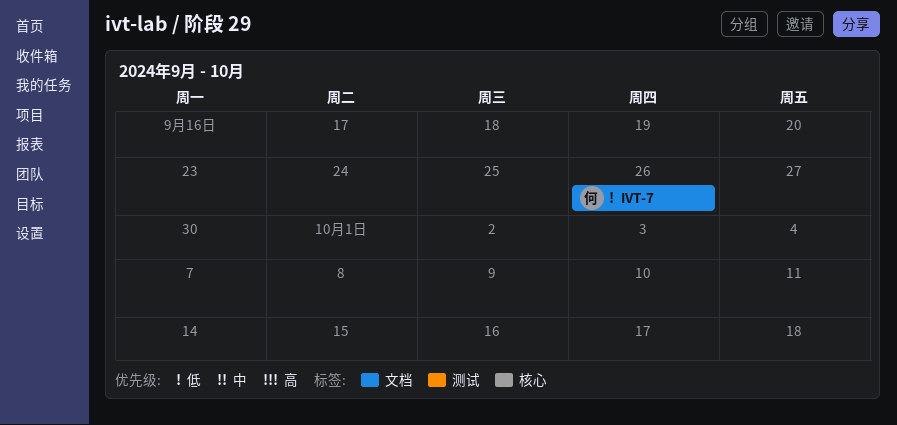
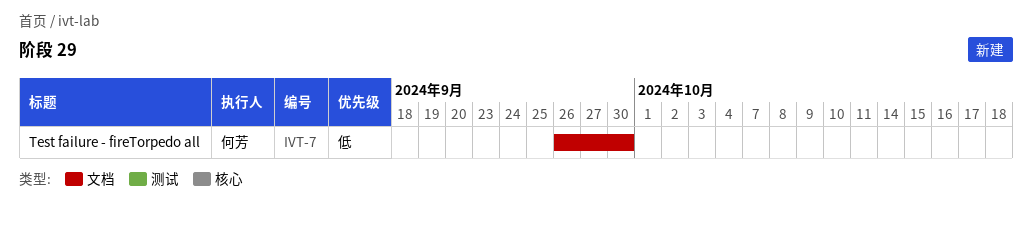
IVT-7, due: Sep 26 -> Sep 30

